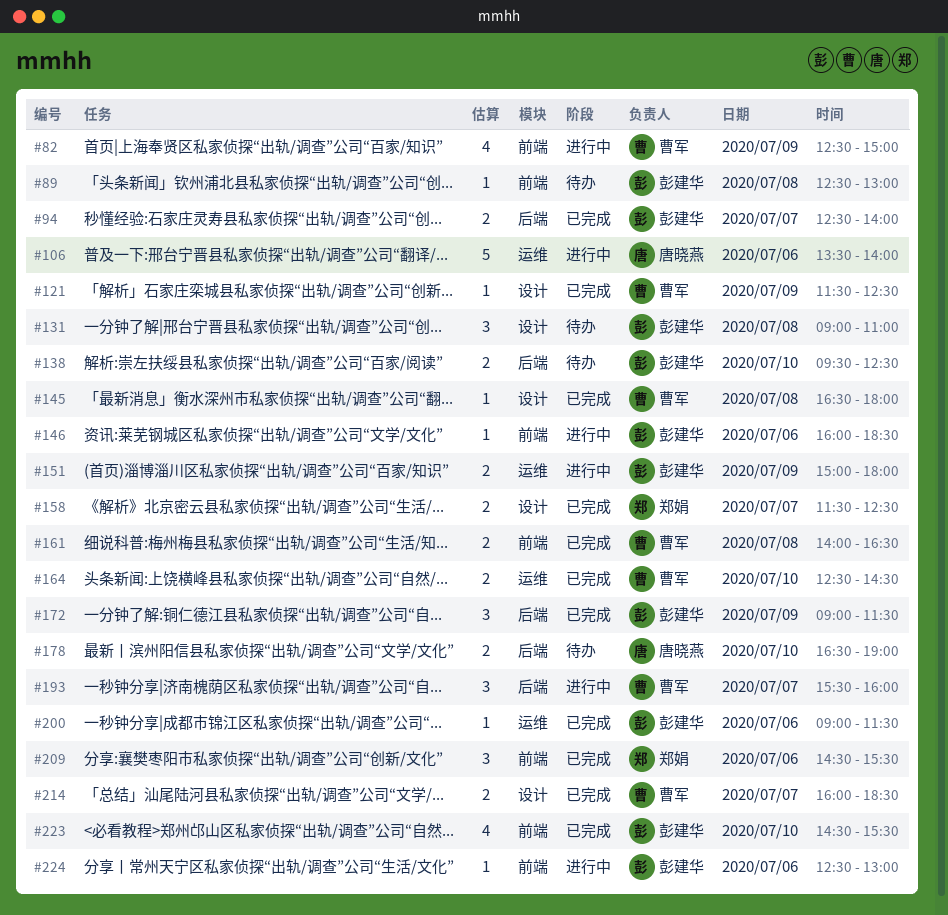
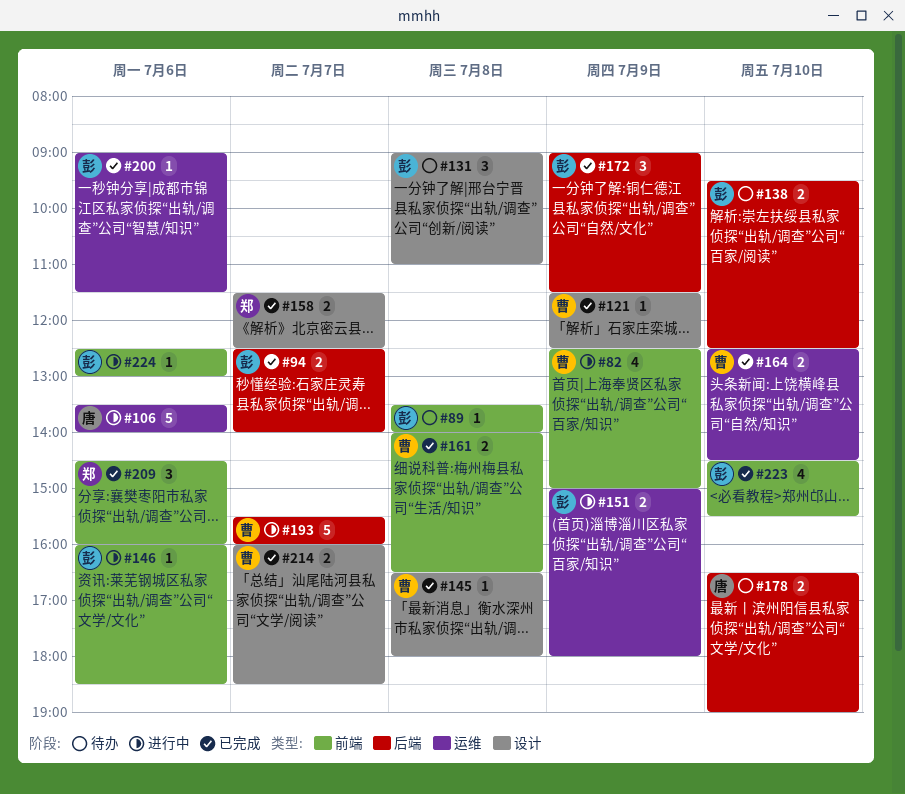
#89, begins: 12:30 -> 13:30
#89, ends: 13:00 -> 14:00
#193, estimate: 3 -> 5
#209, ends: 15:30 -> 16:00

